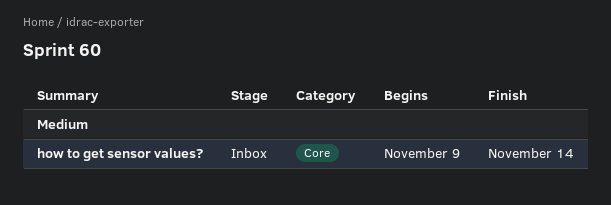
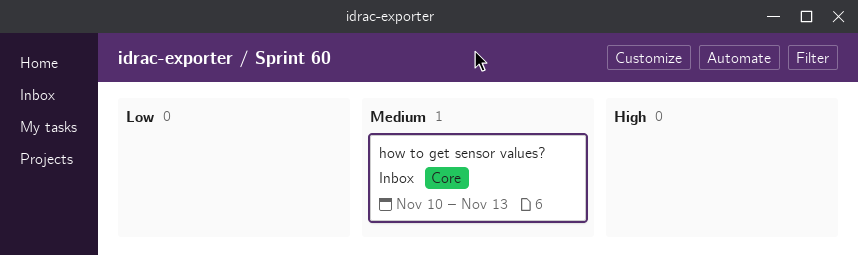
how to get sensor values?, start: Nov 9 -> Nov 10
how to get sensor values?, due: Nov 14 -> Nov 13

